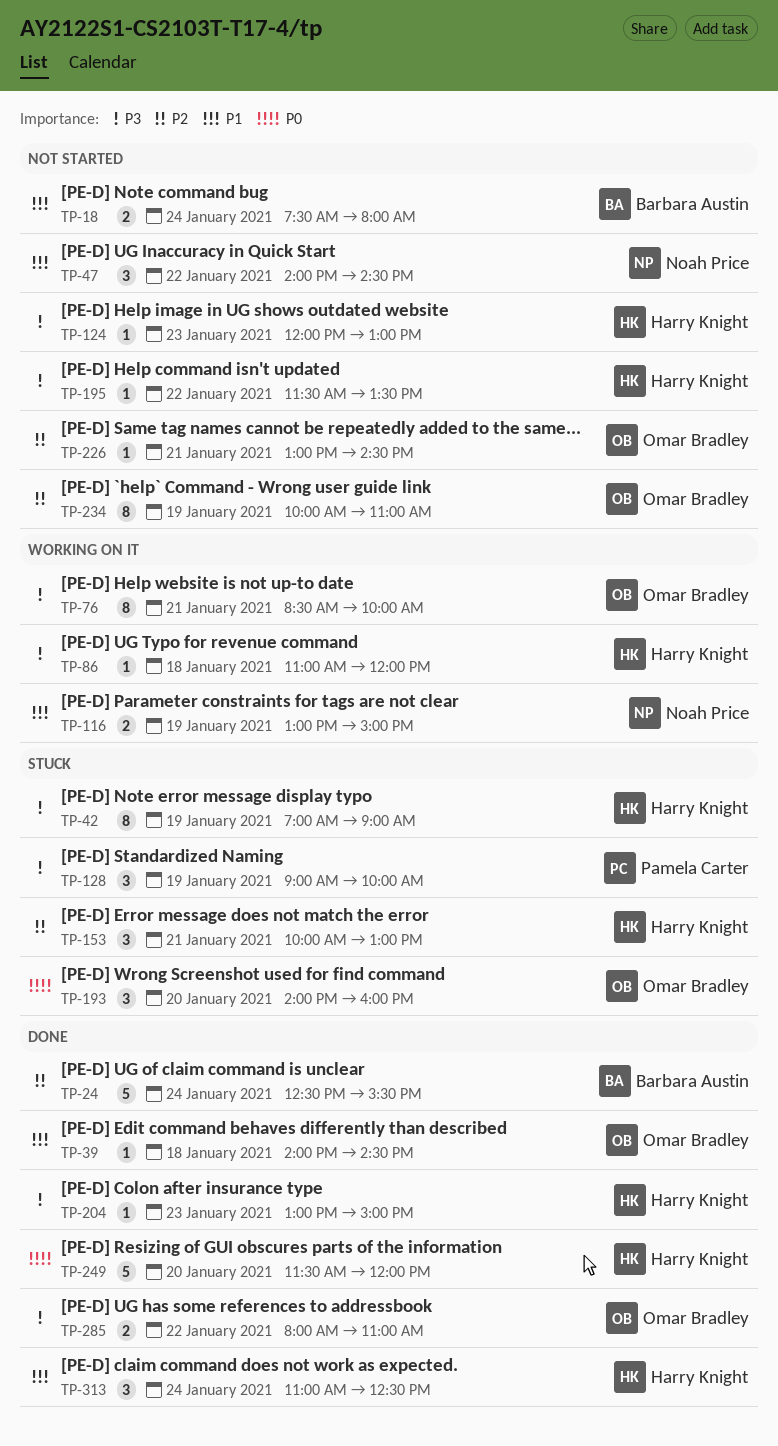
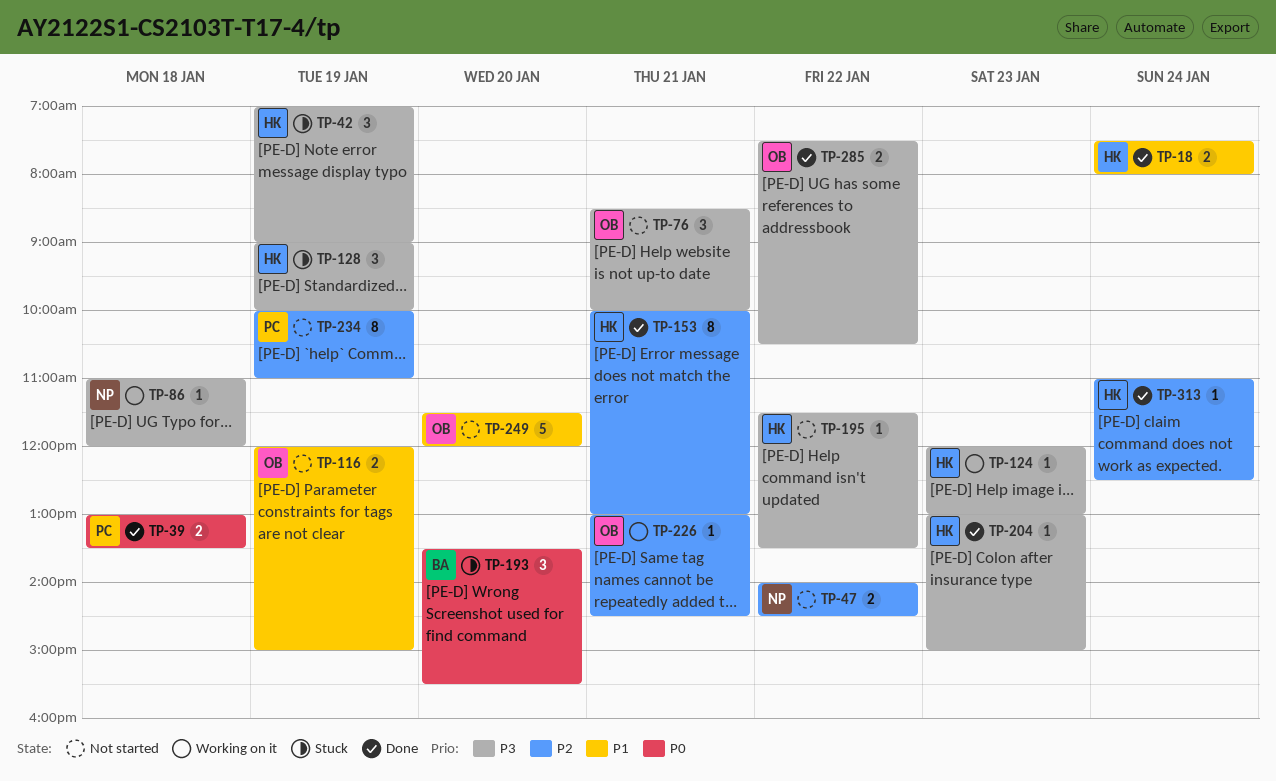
TP-18, status: Not started -> Done
TP-18, owner: Barbara Austin -> Harry Knight
TP-24: present -> none
TP-39, owner: Omar Bradley -> Pamela Carter
TP-39, priority: P1 -> P0
TP-39, estimate: 1 -> 2
TP-39, begins: 14:00 -> 13:00
TP-39, ends: 14:30 -> 13:30
TP-42, estimate: 8 -> 3
TP-47, priority: P1 -> P2
TP-47, estimate: 3 -> 2
TP-76, status: Working on it -> Not started
TP-76, estimate: 8 -> 3
TP-86, owner: Harry Knight -> Noah Price
TP-116, status: Working on it -> Not started
TP-116, owner: Noah Price -> Omar Bradley
TP-116, begins: 13:00 -> 12:00
TP-124, status: Not started -> Working on it
TP-128, owner: Pamela Carter -> Harry Knight
TP-153, status: Stuck -> Done
TP-153, estimate: 3 -> 8
TP-193, owner: Omar Bradley -> Barbara Austin
TP-193, begins: 14:00 -> 13:30
TP-193, ends: 16:00 -> 15:30
TP-226, status: Not started -> Working on it
TP-234, owner: Omar Bradley -> Pamela Carter
TP-249, status: Done -> Not started
TP-249, owner: Harry Knight -> Omar Bradley
TP-249, priority: P0 -> P1
TP-285, begins: 08:00 -> 07:30
TP-285, ends: 11:00 -> 10:30
TP-313, priority: P1 -> P2
TP-313, estimate: 3 -> 1

